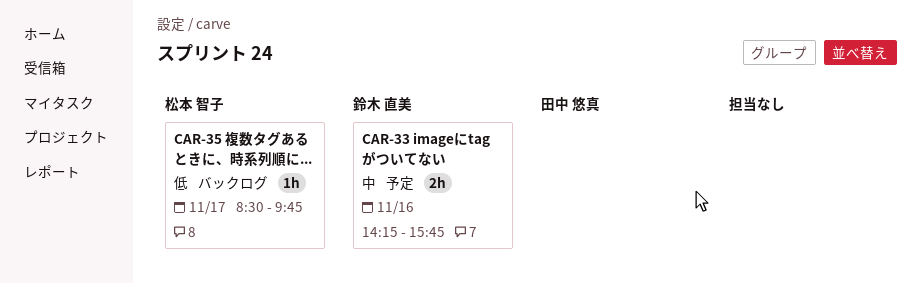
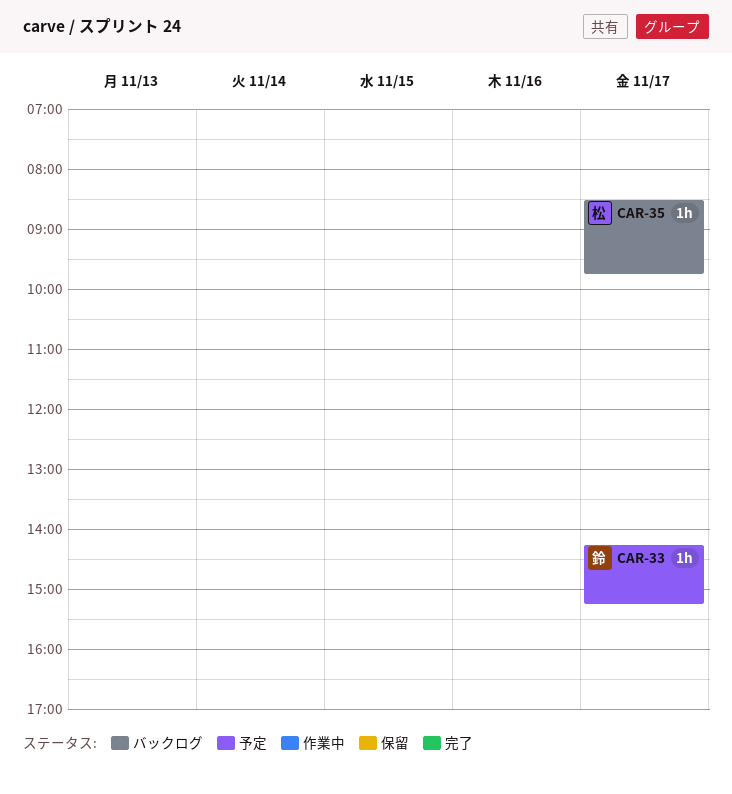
CAR-33, estimate: 2h -> 1h
CAR-33, day: Nov 16 -> Nov 17
CAR-33, ends: 15:45 -> 15:15

